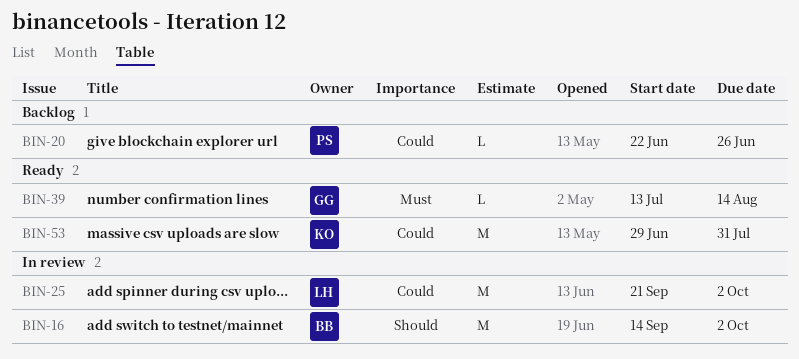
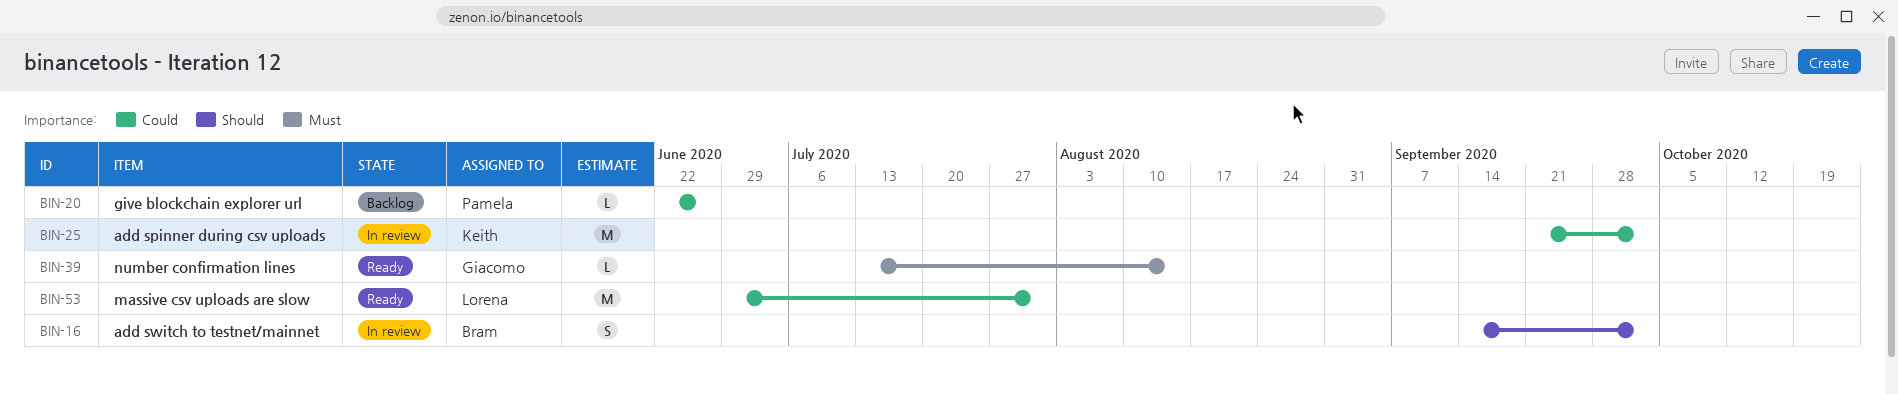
BIN-16, estimate: M -> S
BIN-25, owner: Lorena -> Keith
BIN-53, owner: Keith -> Lorena

